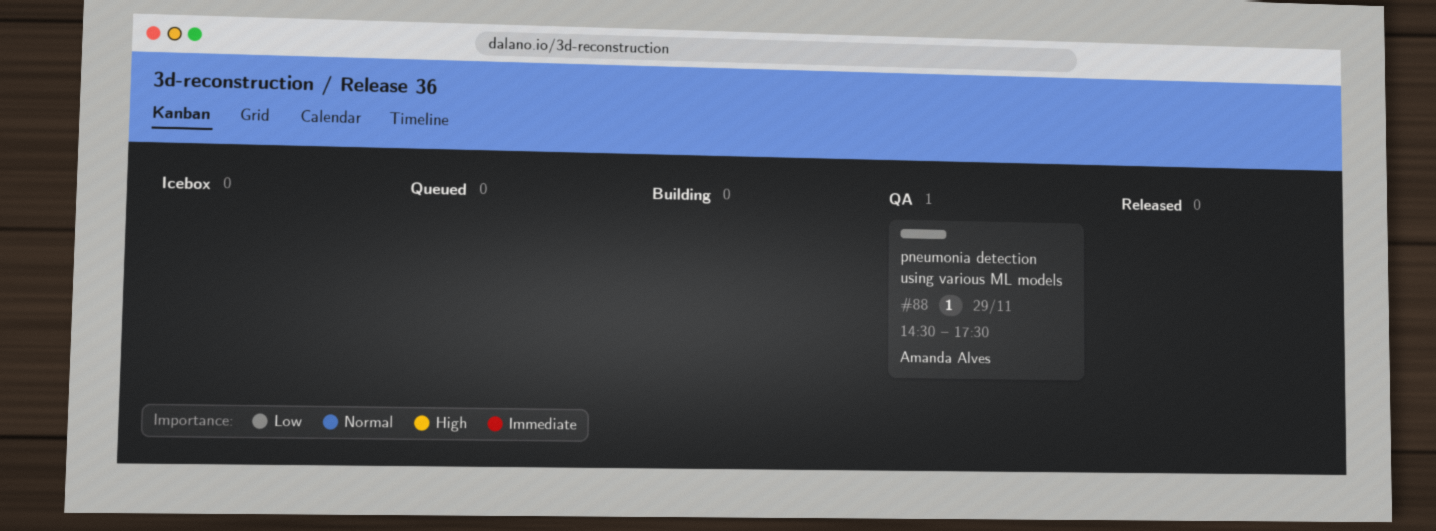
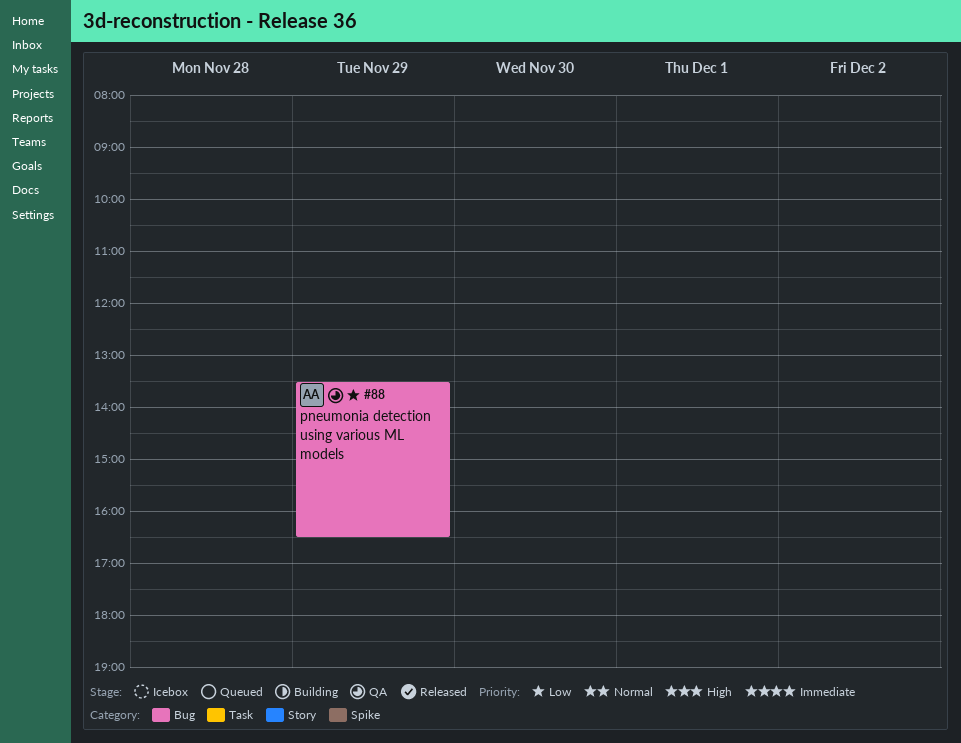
#88, begins: 14:30 -> 13:30
#88, ends: 17:30 -> 16:30

